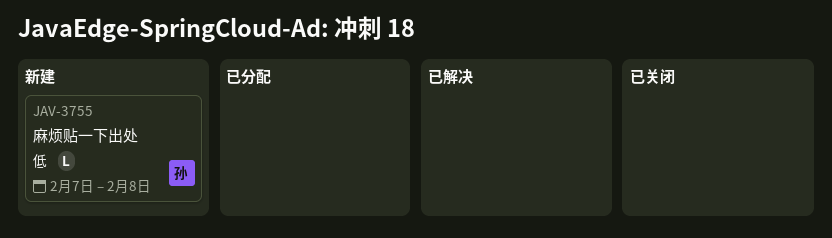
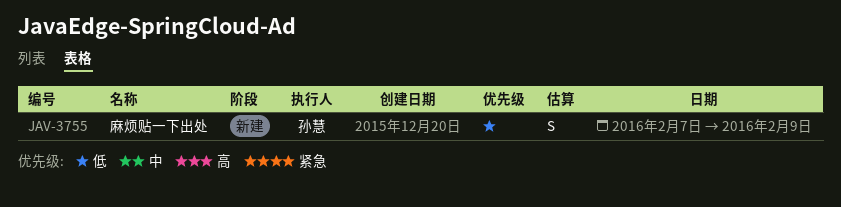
JAV-3755, estimate: L -> S
JAV-3755, due: Feb 8 -> Feb 9

